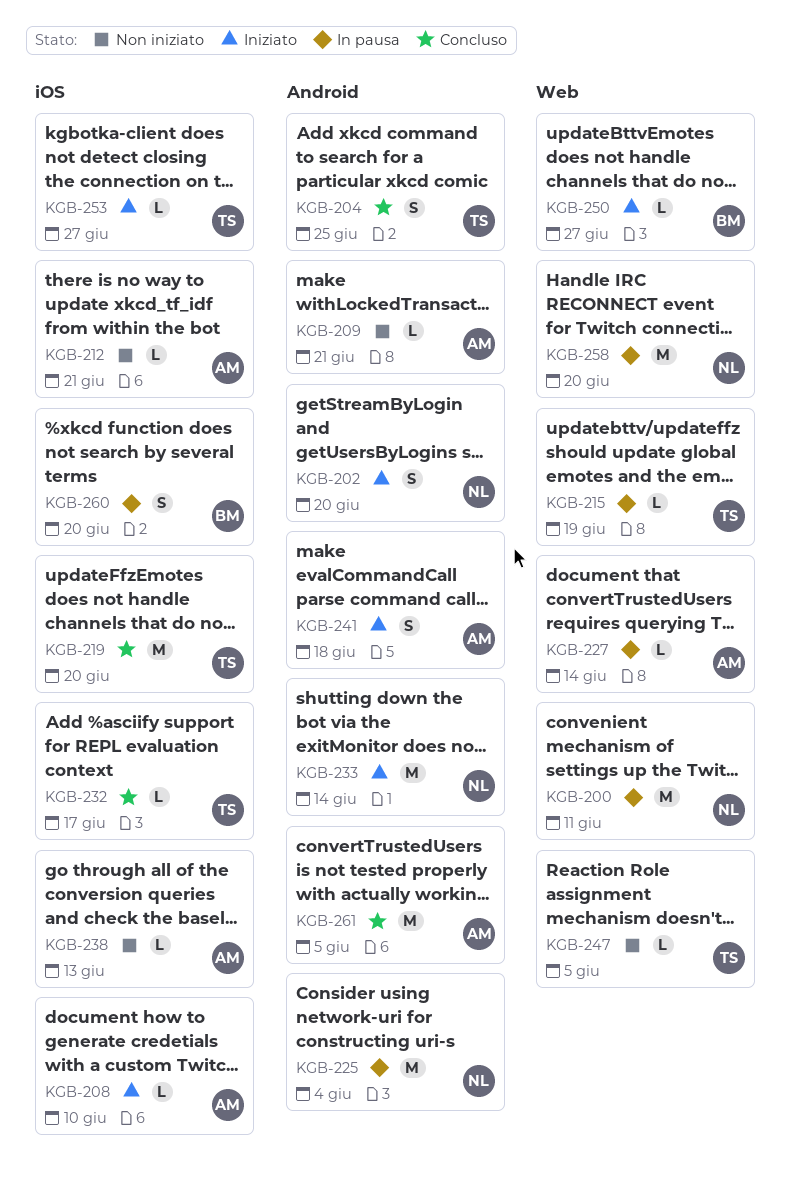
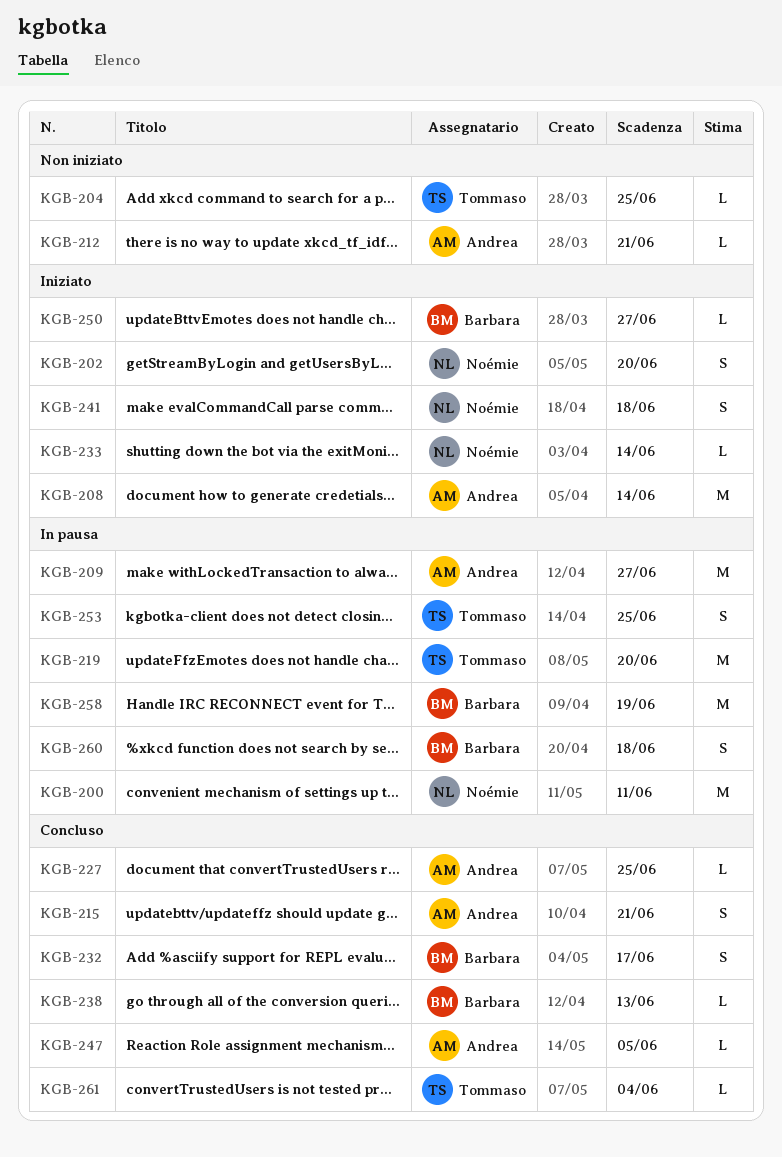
KGB-204, status: Concluso -> Non iniziato
KGB-204, estimate: S -> L
KGB-208, estimate: L -> M
KGB-208, due: Jun 10 -> Jun 14
KGB-209, status: Non iniziato -> In pausa
KGB-209, estimate: L -> M
KGB-209, due: Jun 21 -> Jun 27
KGB-215, status: In pausa -> Concluso
KGB-215, owner: Tommaso -> Andrea
KGB-215, estimate: L -> S
KGB-215, due: Jun 19 -> Jun 21
KGB-219, status: Concluso -> In pausa
KGB-225: present -> none
KGB-227, status: In pausa -> Concluso
KGB-227, due: Jun 14 -> Jun 25
KGB-232, owner: Tommaso -> Barbara
KGB-232, estimate: L -> S
KGB-233, estimate: M -> L
KGB-238, status: Non iniziato -> Concluso
KGB-238, owner: Andrea -> Barbara
KGB-241, owner: Andrea -> Noémie
KGB-247, status: Non iniziato -> Concluso
KGB-247, owner: Tommaso -> Andrea
KGB-253, status: Iniziato -> In pausa
KGB-253, estimate: L -> S
KGB-253, due: Jun 27 -> Jun 25
KGB-258, owner: Noémie -> Barbara
KGB-258, due: Jun 20 -> Jun 19
KGB-260, due: Jun 20 -> Jun 18
KGB-261, owner: Andrea -> Tommaso
KGB-261, estimate: M -> L
KGB-261, due: Jun 5 -> Jun 4

